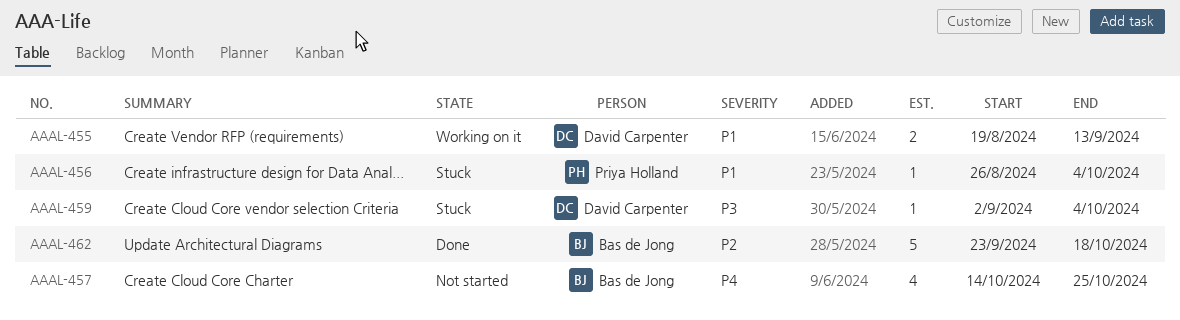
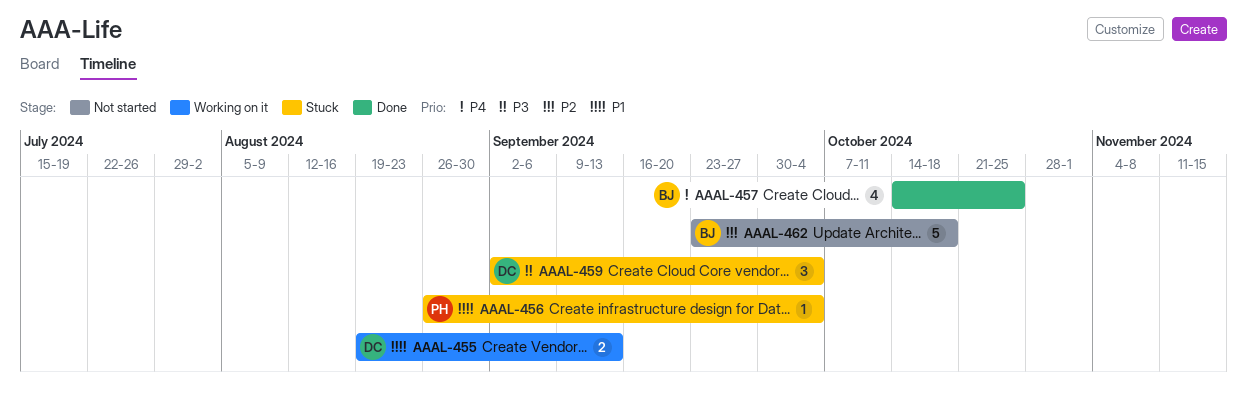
AAAL-457, status: Not started -> Done
AAAL-459, estimate: 1 -> 3
AAAL-462, status: Done -> Not started

